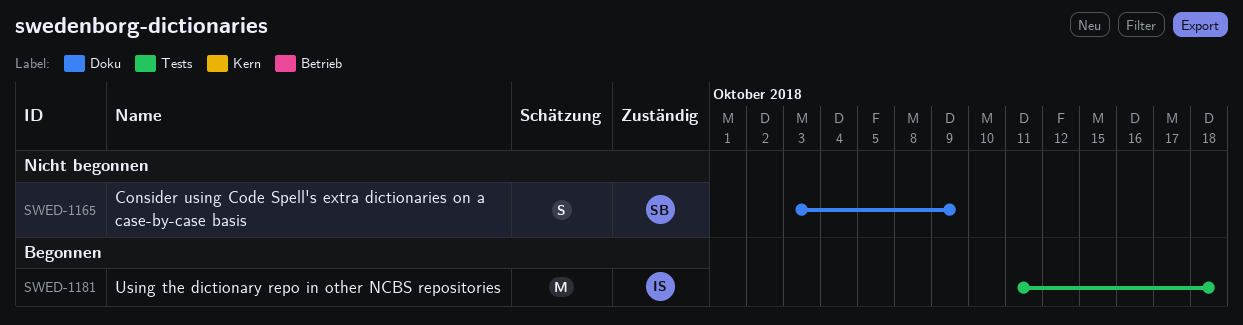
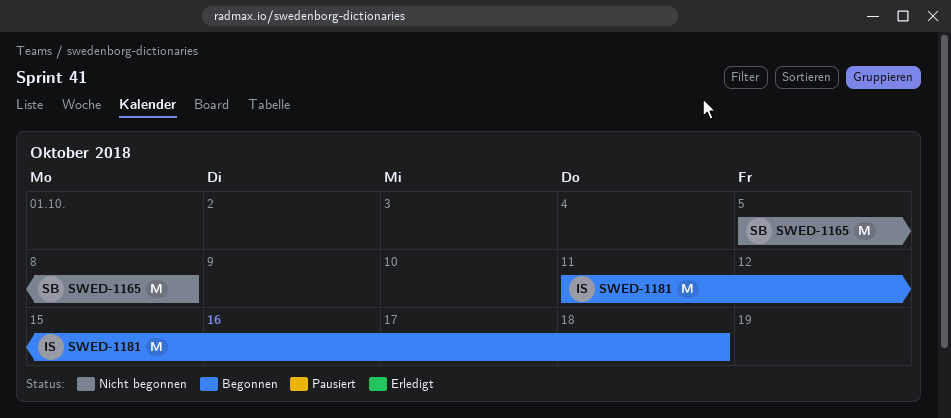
SWED-1165, estimate: S -> M
SWED-1165, start: Oct 3 -> Oct 5
SWED-1165, due: Oct 9 -> Oct 8

